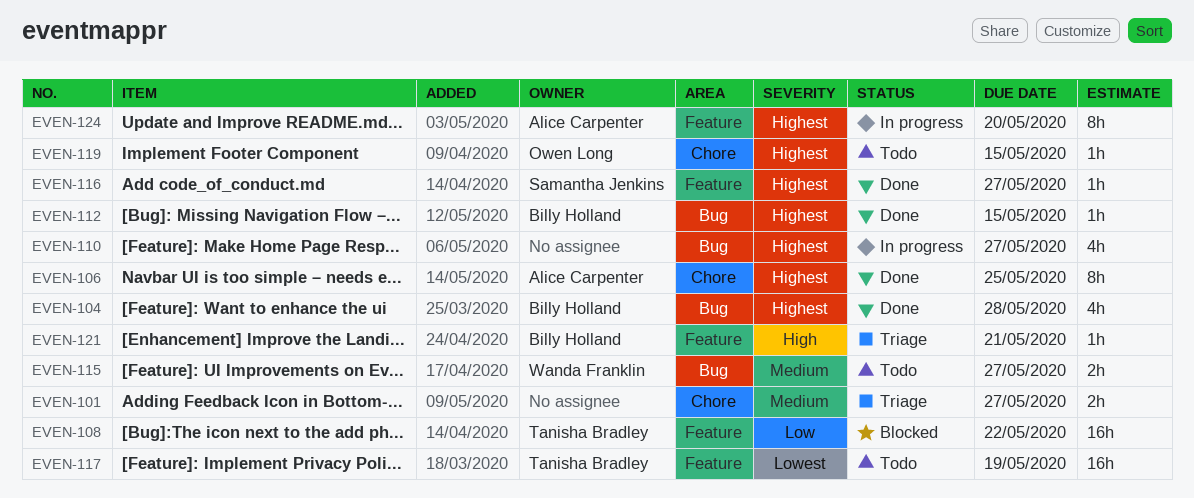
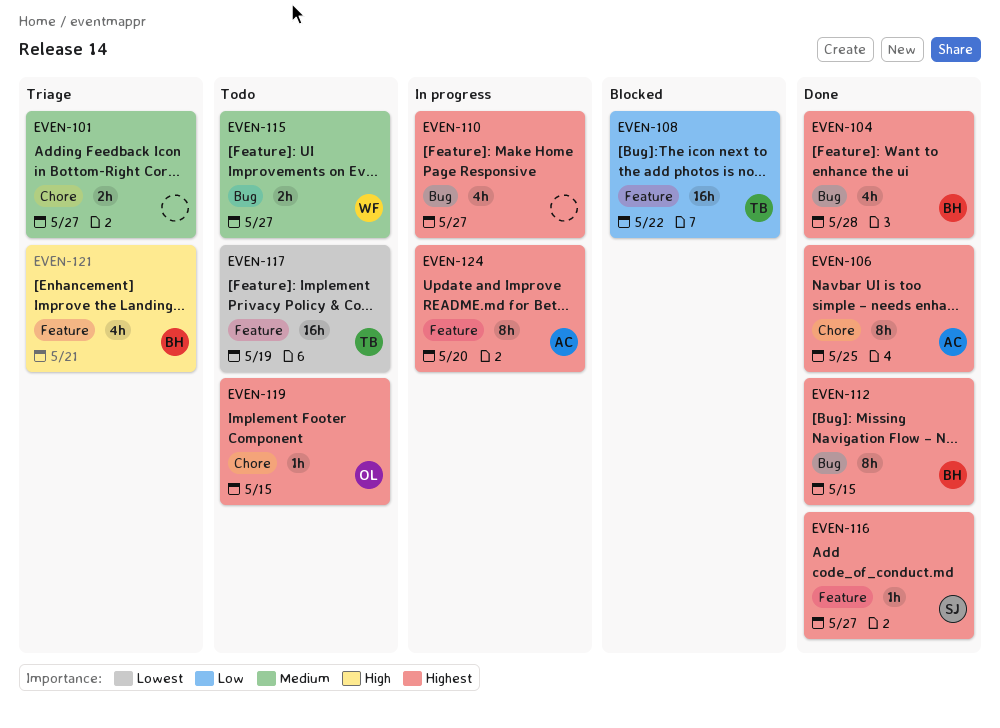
EVEN-112, estimate: 1h -> 8h
EVEN-121, estimate: 1h -> 4h

